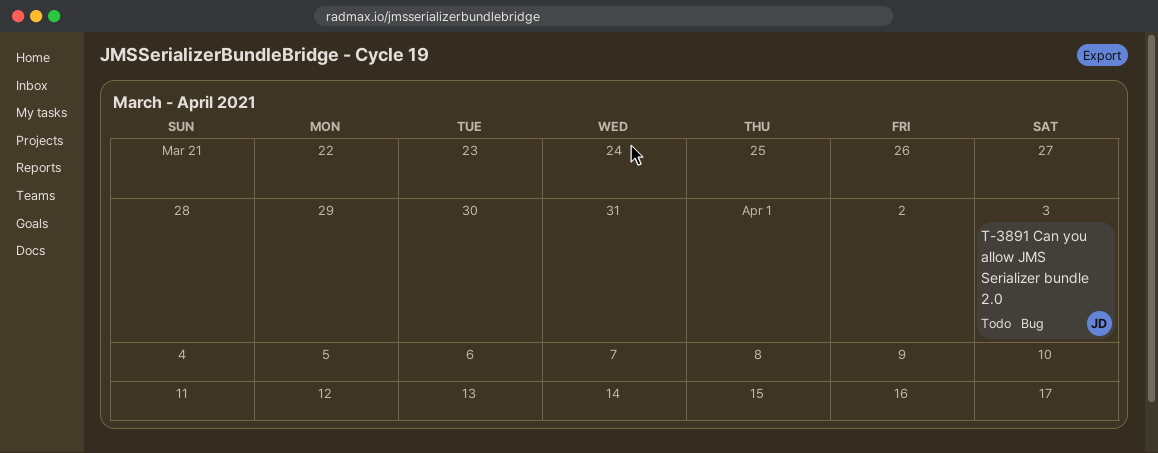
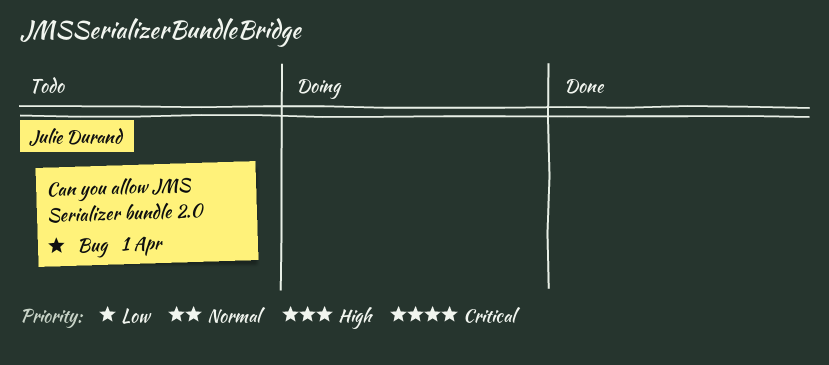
Can you allow JMS Serializer bundle 2.0, due: Apr 3 -> Apr 1

